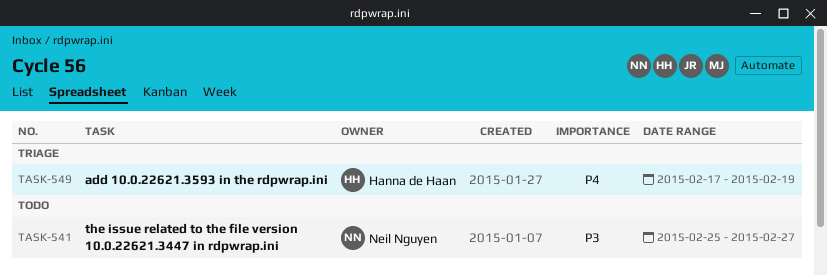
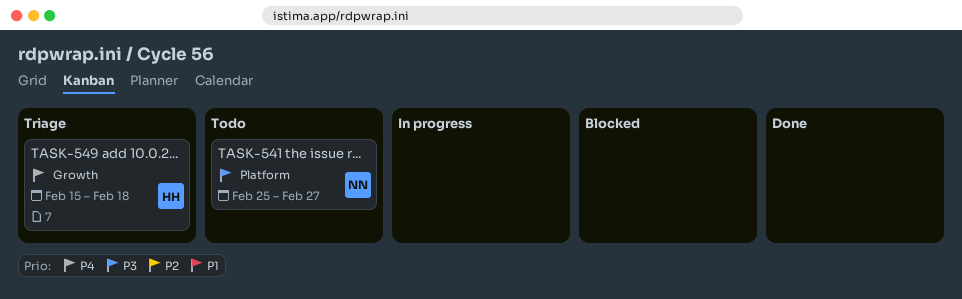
TASK-549, start: Feb 17 -> Feb 15
TASK-549, due: Feb 19 -> Feb 18

